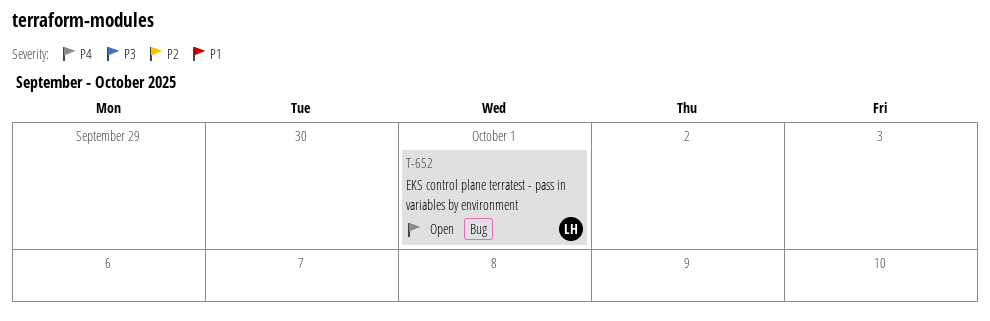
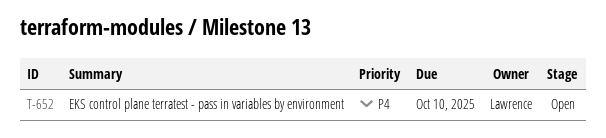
T-652, due: Oct 1 -> Oct 10

